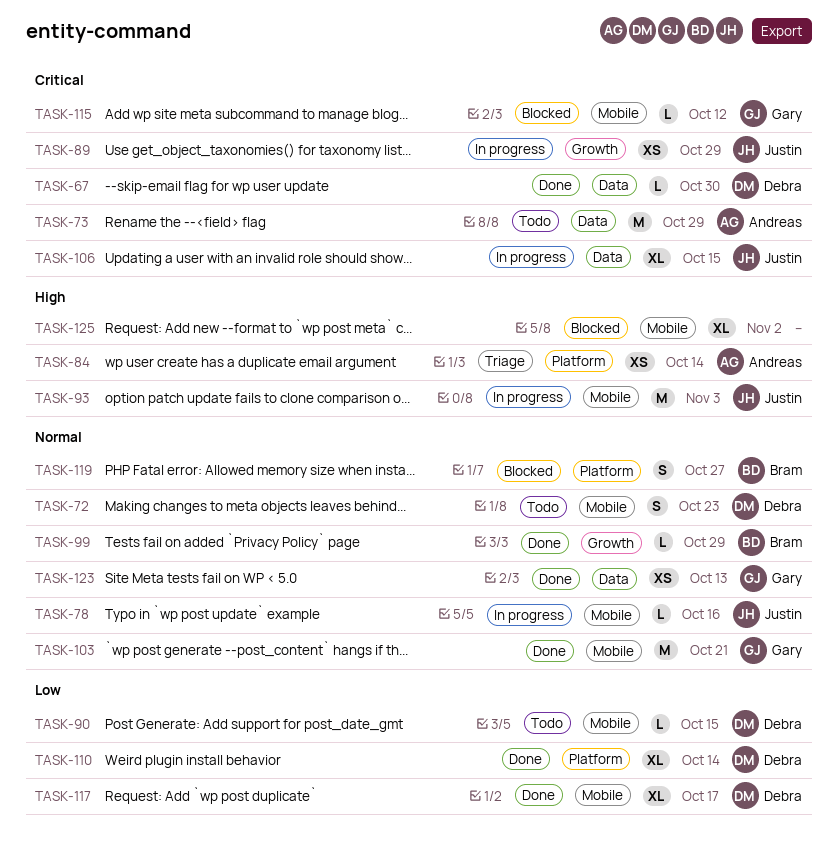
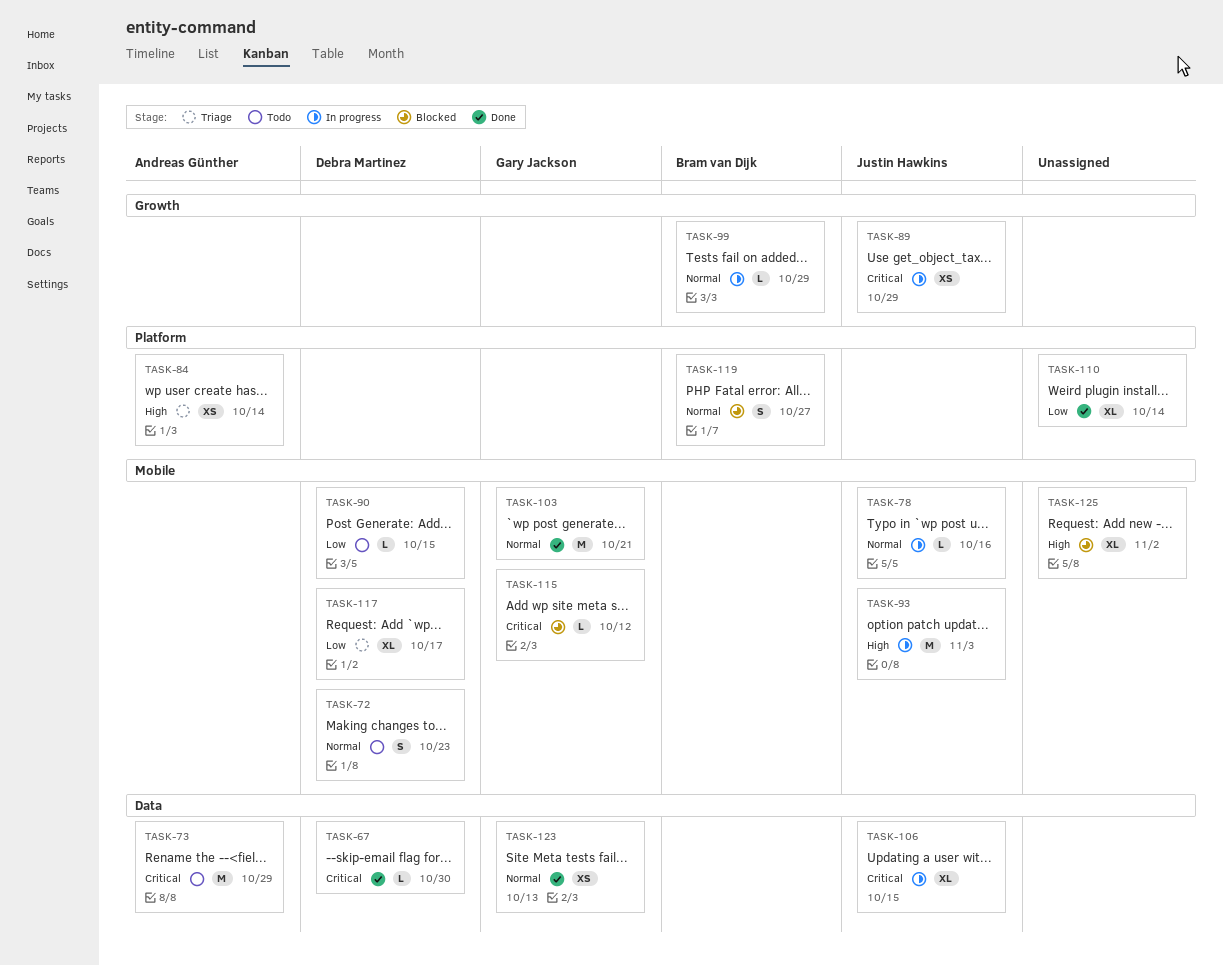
TASK-99, status: Done -> In progress
TASK-110, owner: Debra Martinez -> none
TASK-117, status: Done -> Triage

